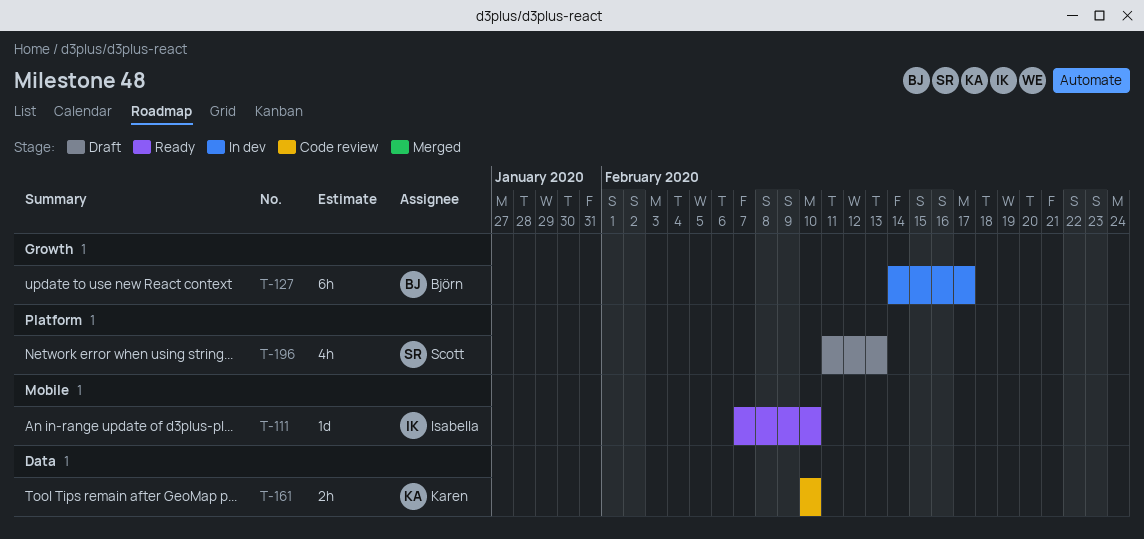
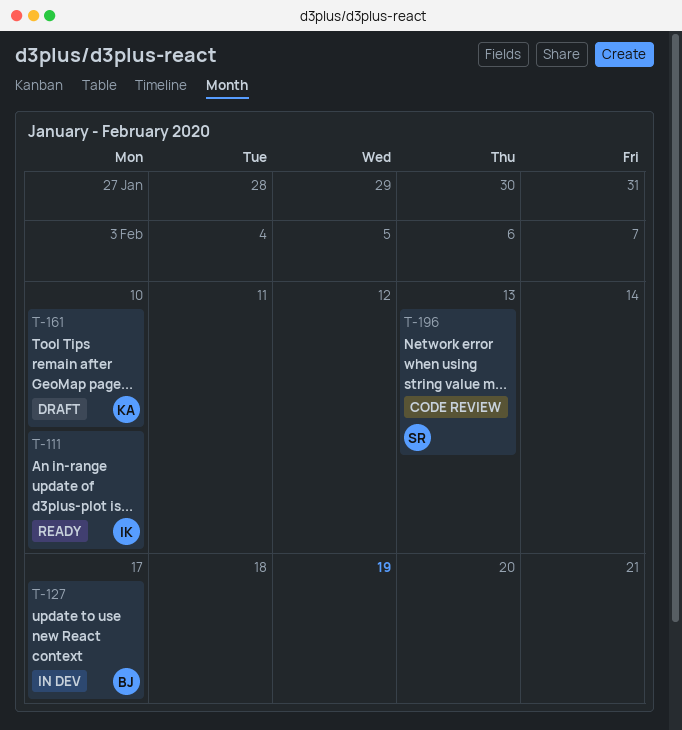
T-161, status: Code review -> Draft
T-196, status: Draft -> Code review

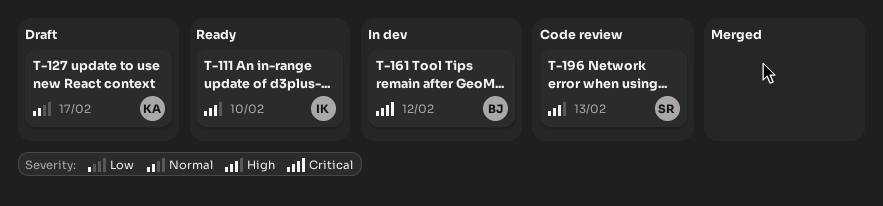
T-127, status: In dev -> Draft
T-127, owner: BJ -> KA
T-161, status: Draft -> In dev
T-161, owner: KA -> BJ
T-161, due: Feb 10 -> Feb 12

